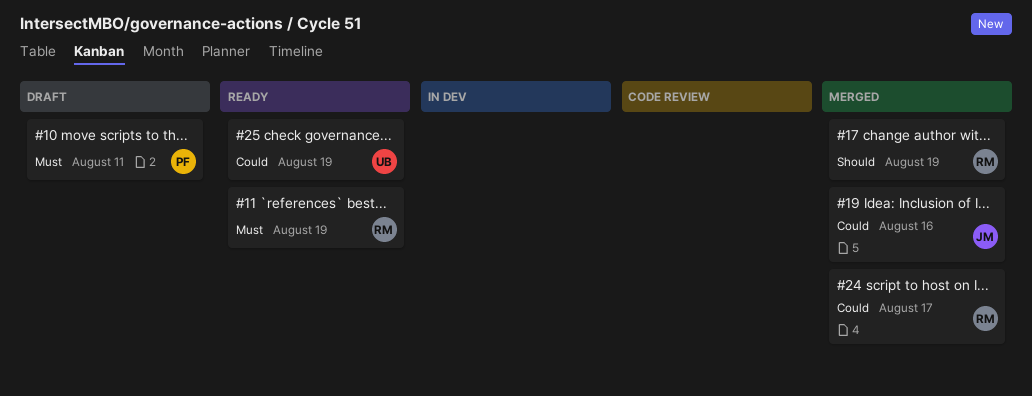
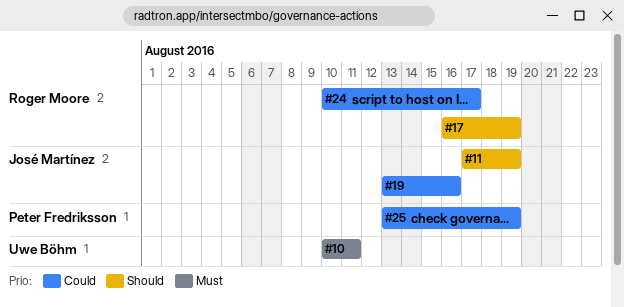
#10, owner: Peter Fredriksson -> Uwe Böhm
#11, owner: Roger Moore -> José Martínez
#11, priority: Must -> Should
#25, owner: Uwe Böhm -> Peter Fredriksson

